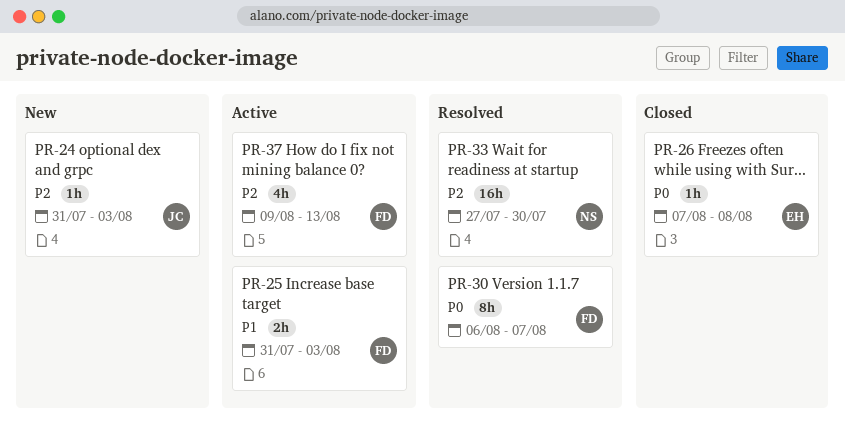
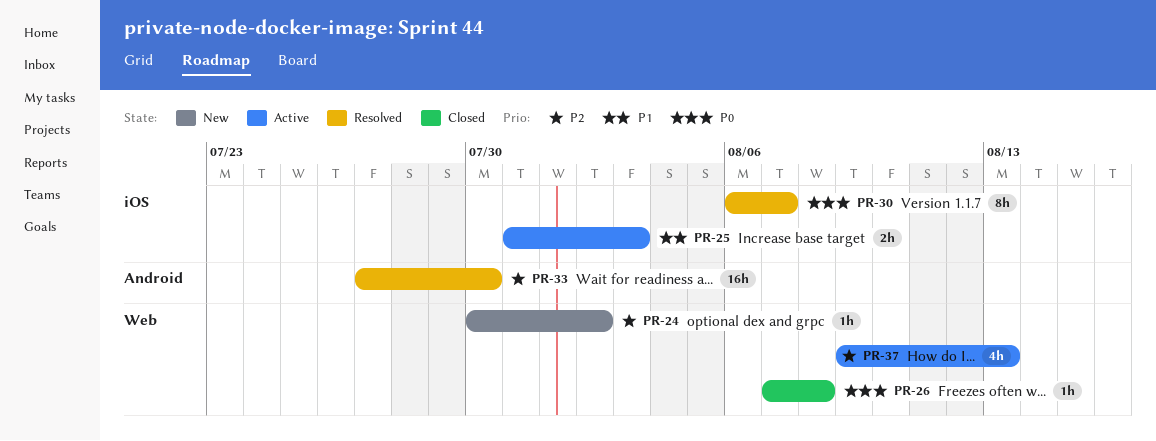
PR-24, start: Jul 31 -> Jul 30
PR-24, due: Aug 3 -> Aug 2

